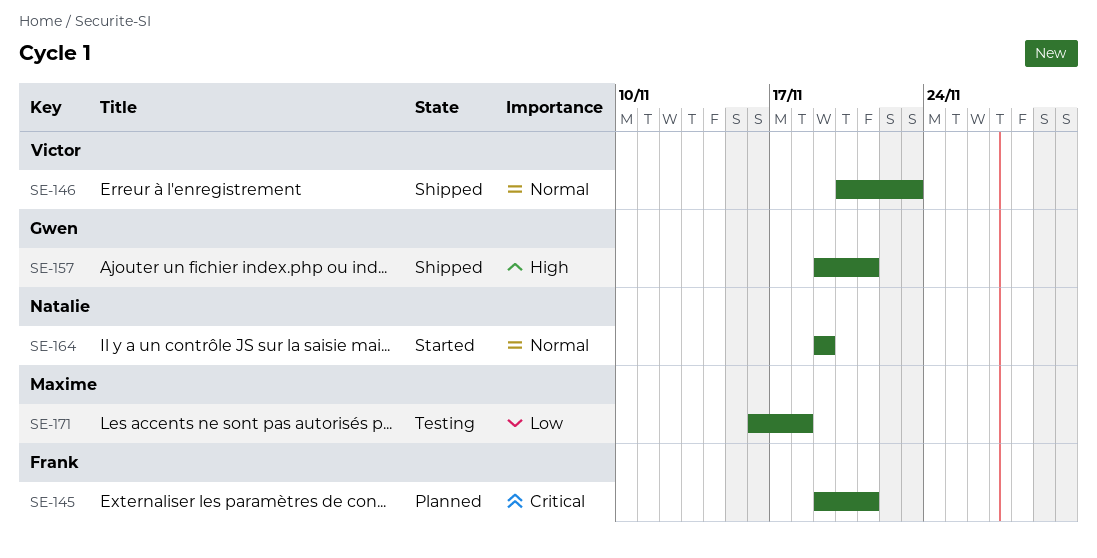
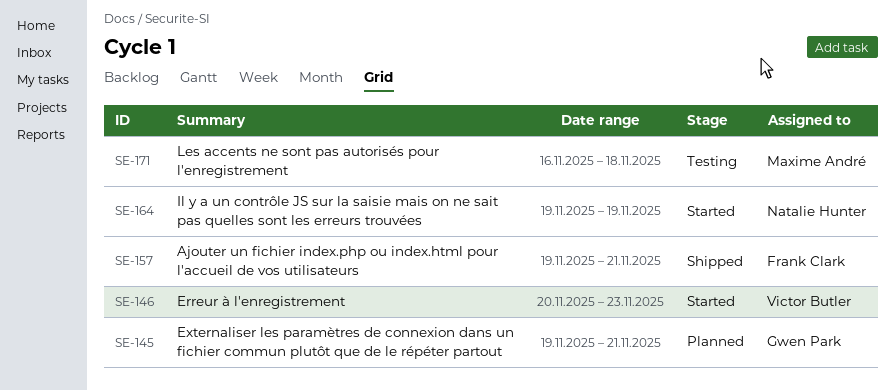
SE-145, owner: Frank Clark -> Gwen Park
SE-146, status: Shipped -> Started
SE-157, owner: Gwen Park -> Frank Clark

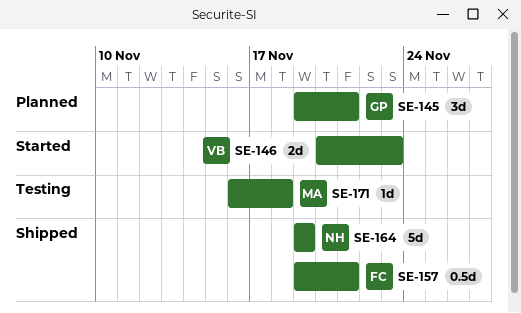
SE-164, status: Started -> Shipped

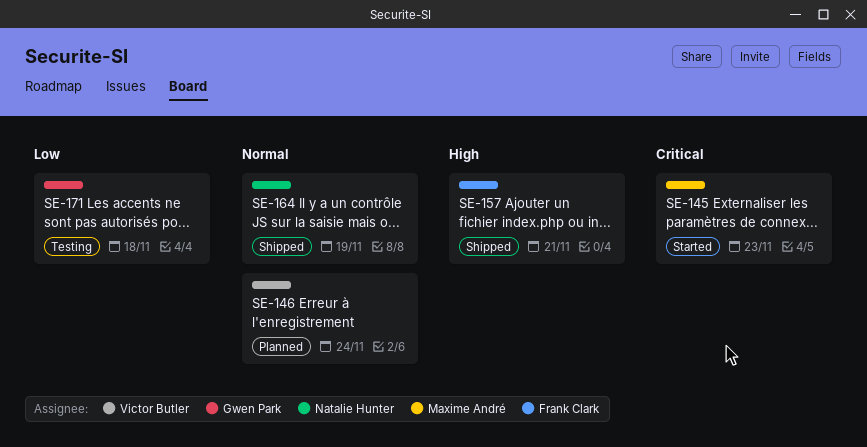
SE-145, status: Planned -> Started
SE-145, owner: Gwen Park -> Maxime André
SE-145, due: Nov 21 -> Nov 23
SE-146, status: Started -> Planned
SE-146, due: Nov 23 -> Nov 24
SE-171, owner: Maxime André -> Gwen Park

